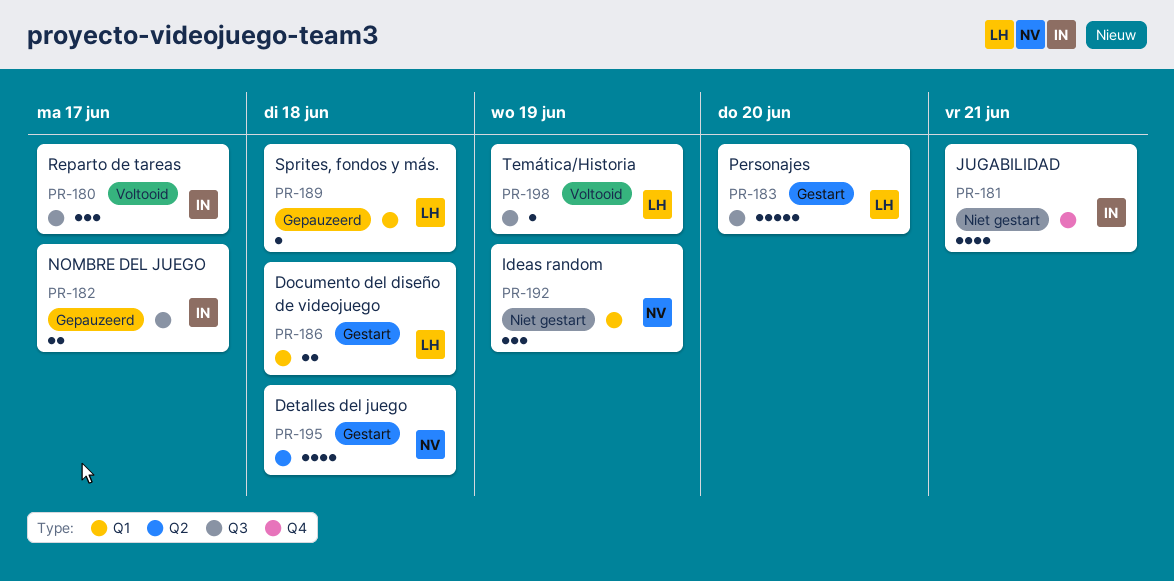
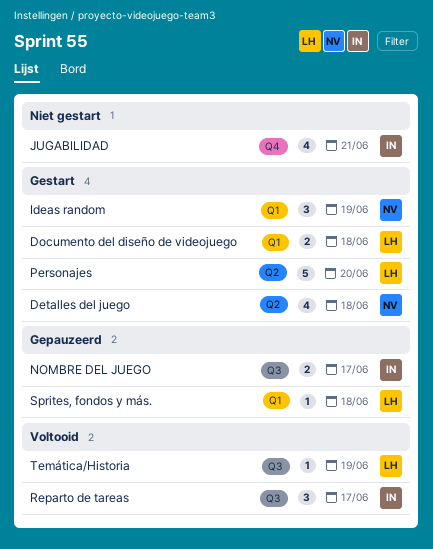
Ideas random, status: Niet gestart -> Gestart
Personajes, label: Q3 -> Q2

